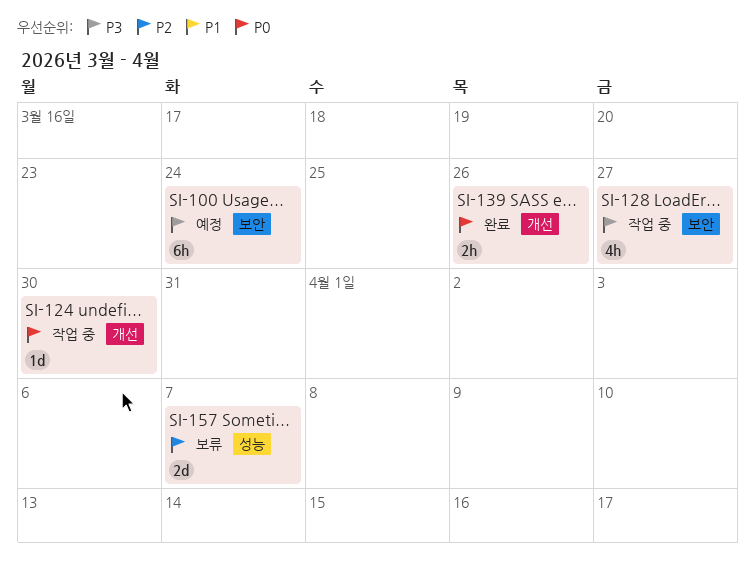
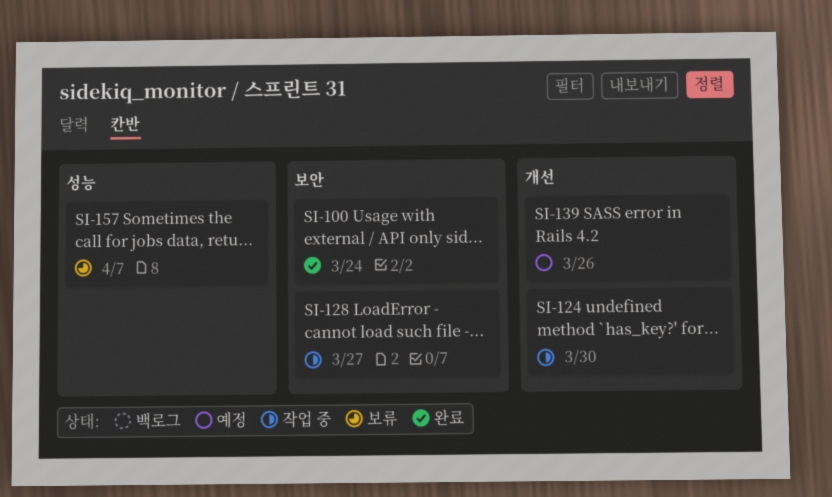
SI-100, status: 예정 -> 완료
SI-139, status: 완료 -> 예정

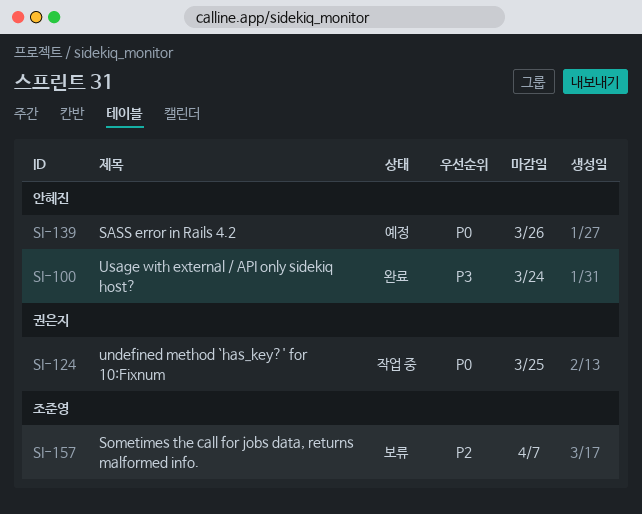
SI-124, due: Mar 30 -> Mar 25
SI-128: present -> none

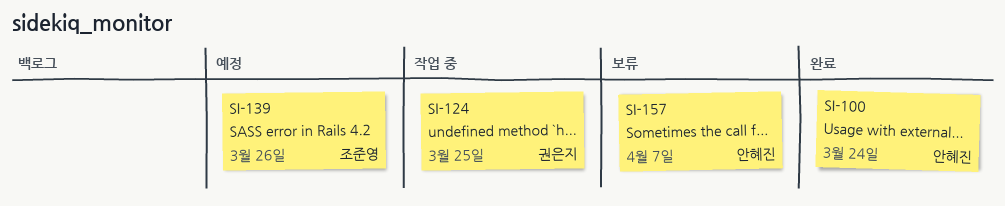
SI-139, owner: 안혜진 -> 조준영
SI-157, owner: 조준영 -> 안혜진

